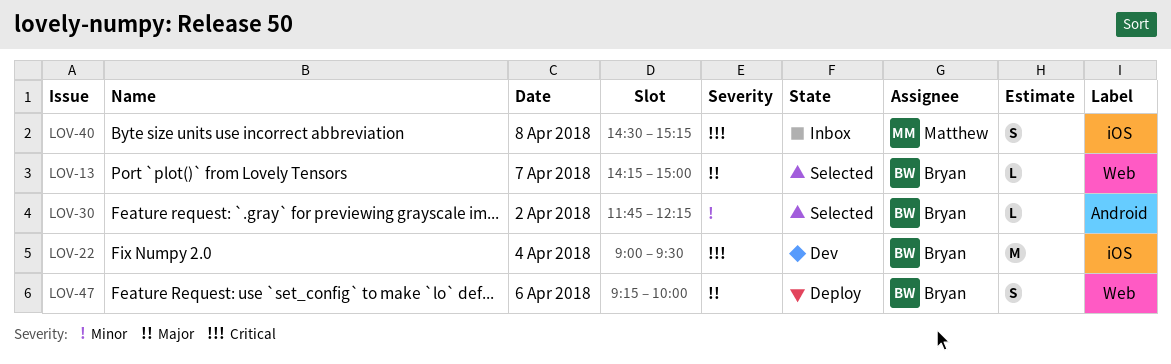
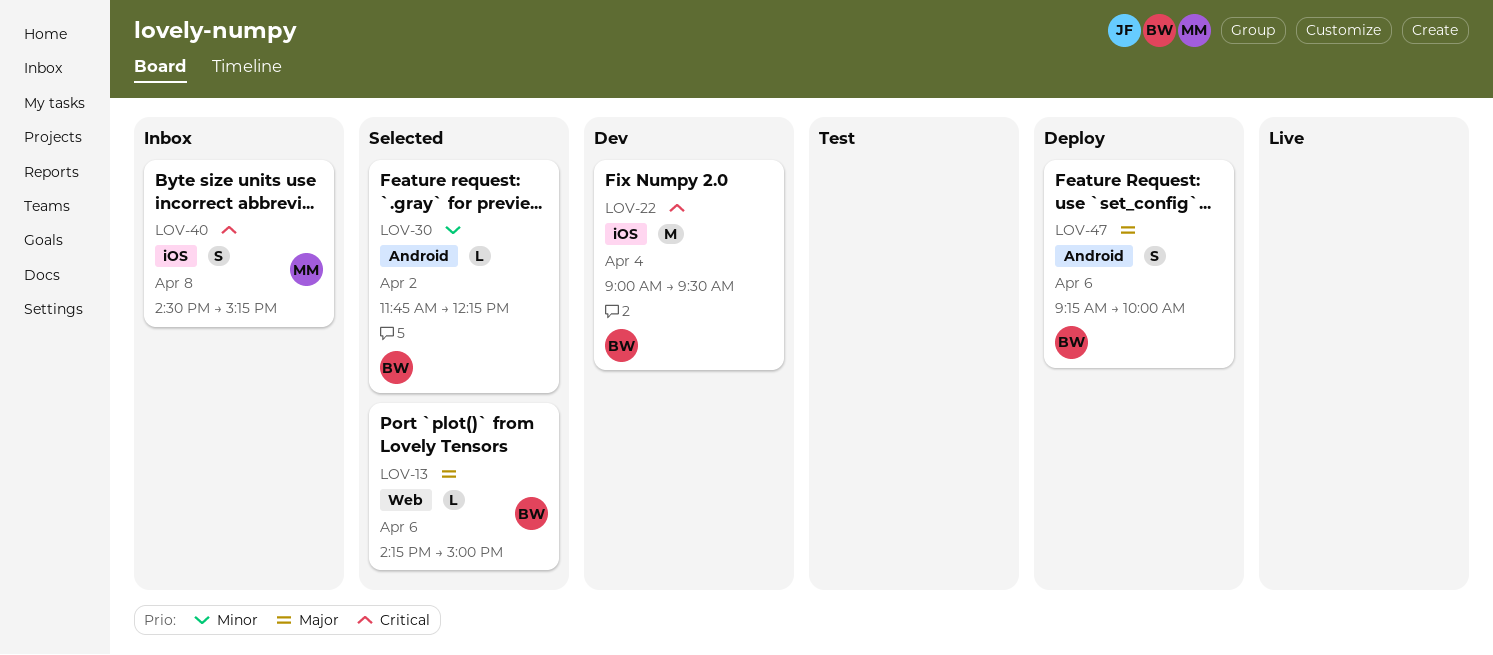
LOV-13, day: Apr 7 -> Apr 6
LOV-47, label: Web -> Android

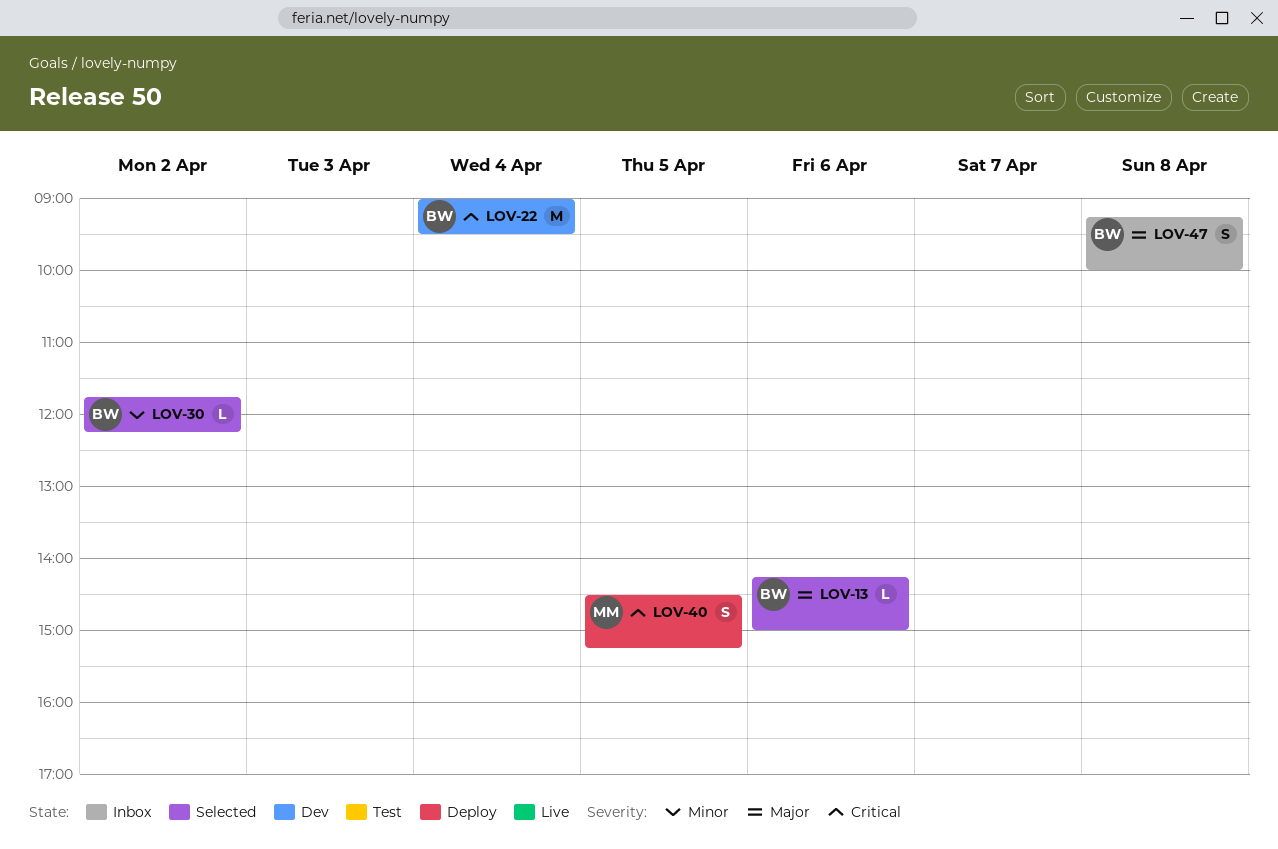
LOV-40, status: Inbox -> Deploy
LOV-40, day: Apr 8 -> Apr 5
LOV-47, status: Deploy -> Inbox
LOV-47, day: Apr 6 -> Apr 8

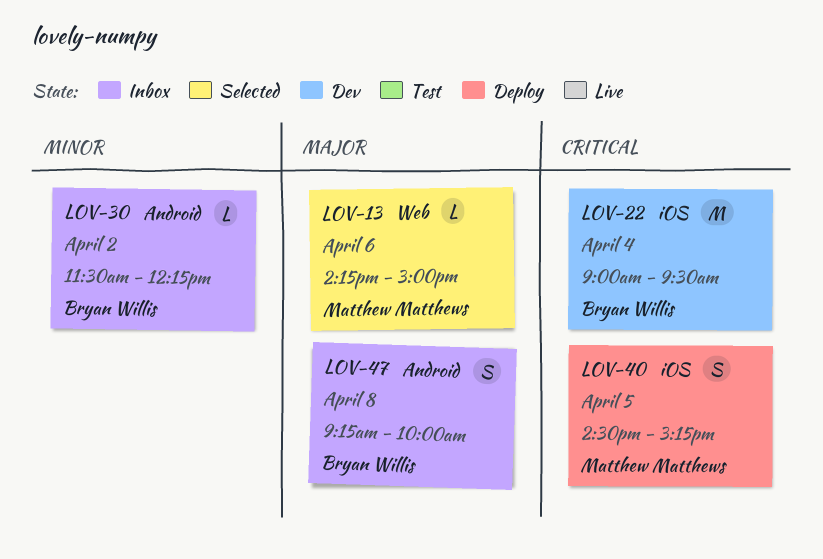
LOV-13, owner: Bryan Willis -> Matthew Matthews
LOV-30, status: Selected -> Inbox
LOV-30, begins: 11:45 -> 11:30

